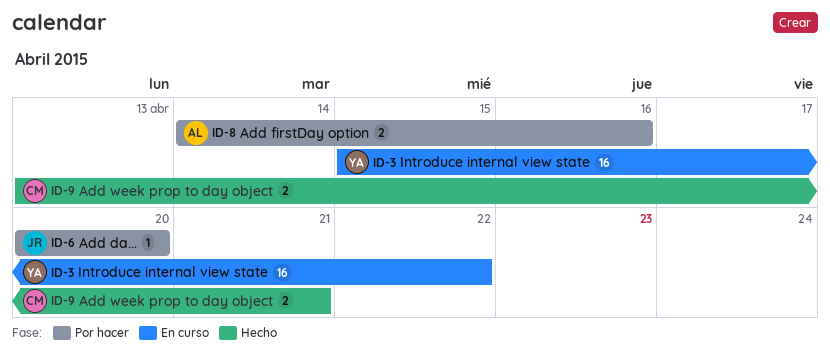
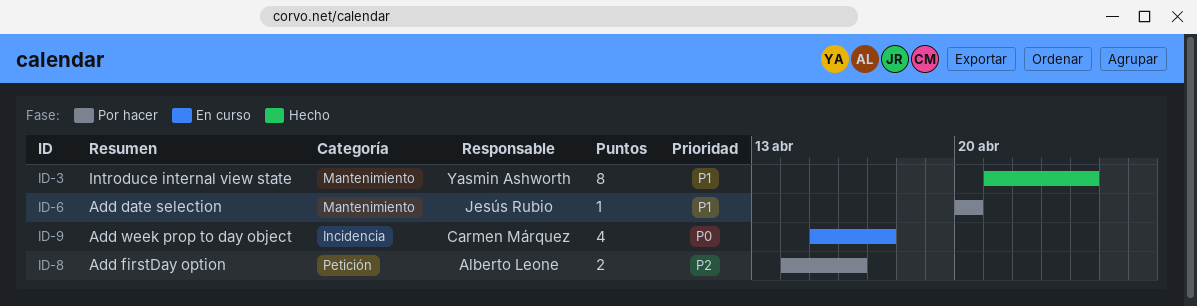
ID-3, status: En curso -> Hecho
ID-3, estimate: 16 -> 8
ID-3, start: Apr 15 -> Apr 21
ID-3, due: Apr 22 -> Apr 24
ID-9, status: Hecho -> En curso
ID-9, estimate: 2 -> 4
ID-9, start: Apr 13 -> Apr 15
ID-9, due: Apr 21 -> Apr 17

